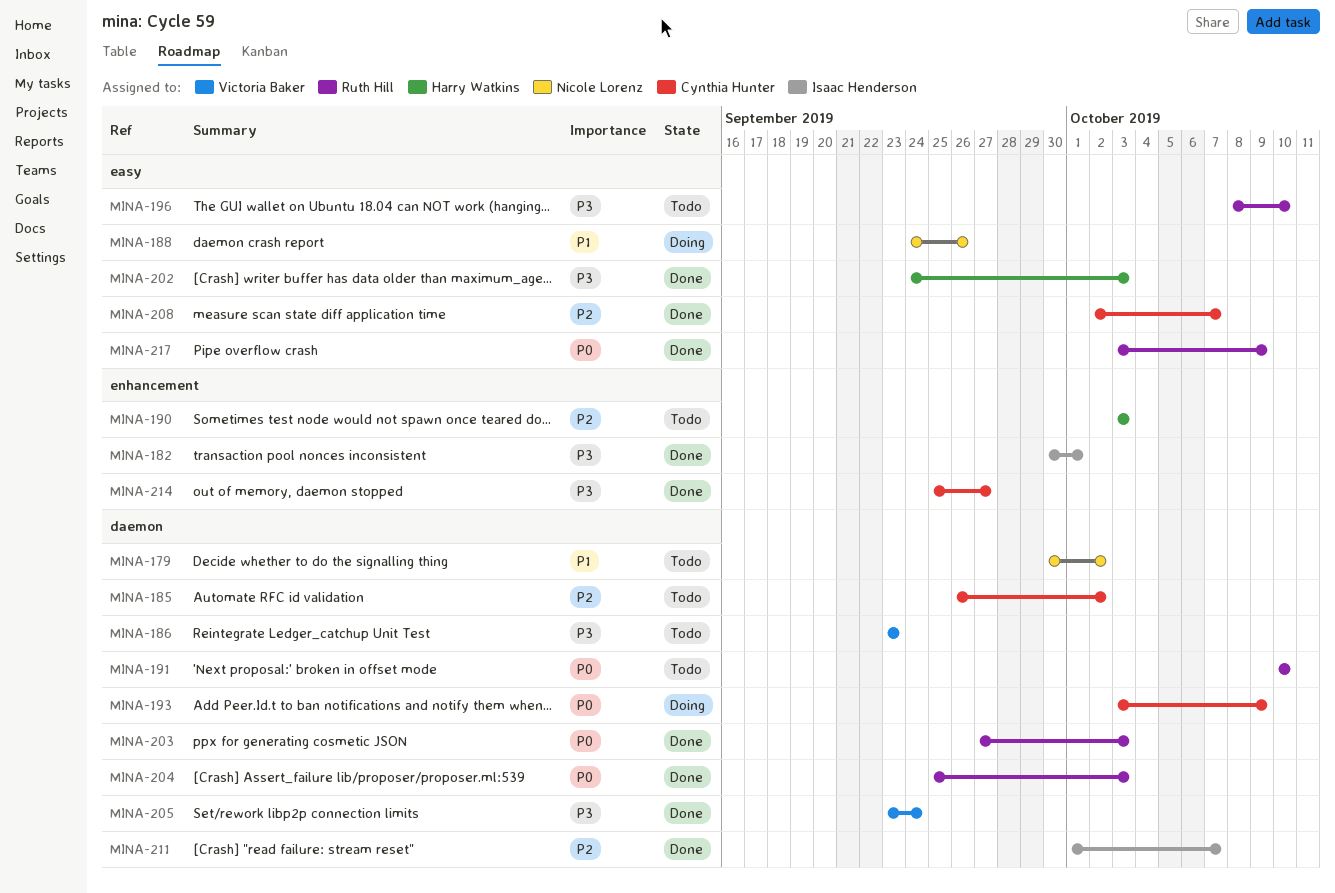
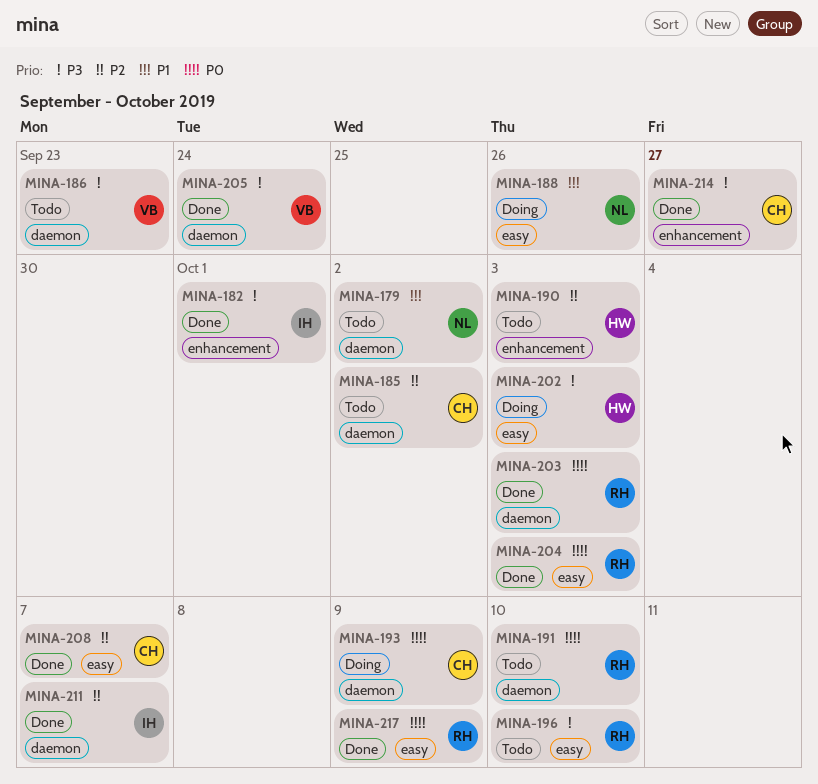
MINA-202, status: Done -> Doing
MINA-204, label: daemon -> easy

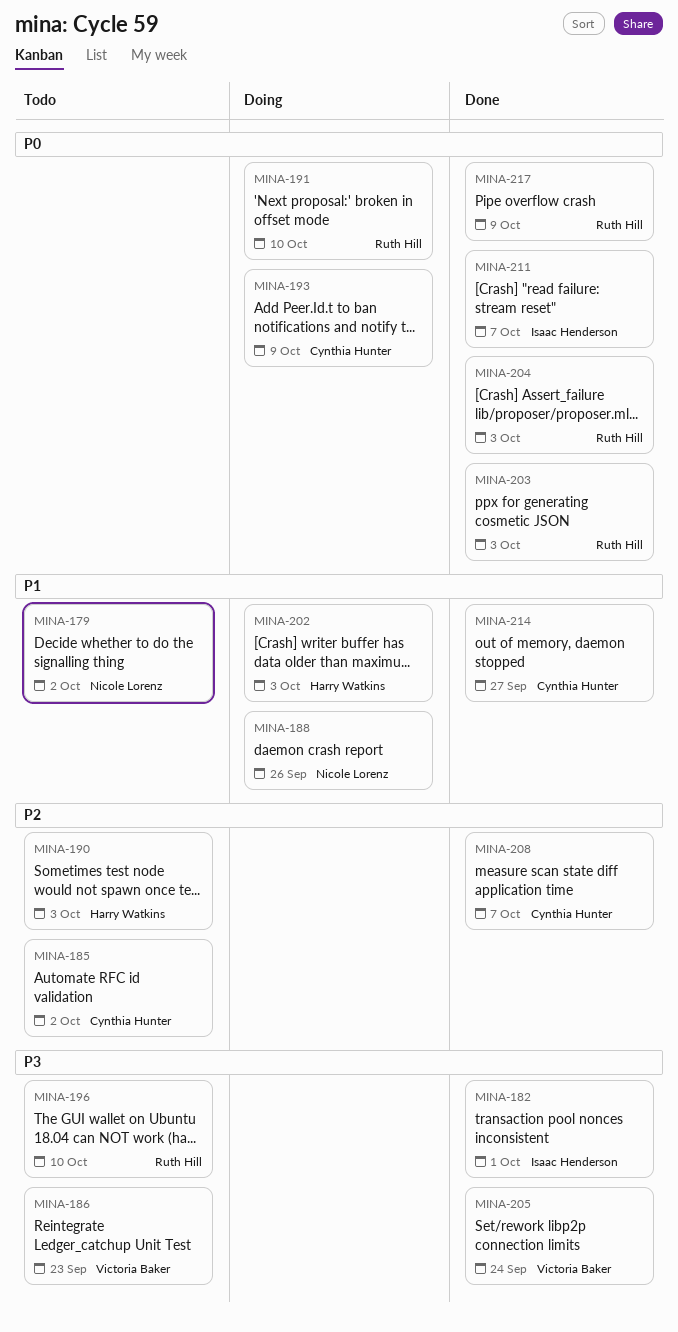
MINA-191, status: Todo -> Doing
MINA-202, priority: P3 -> P1
MINA-211, priority: P2 -> P0
MINA-214, priority: P3 -> P1

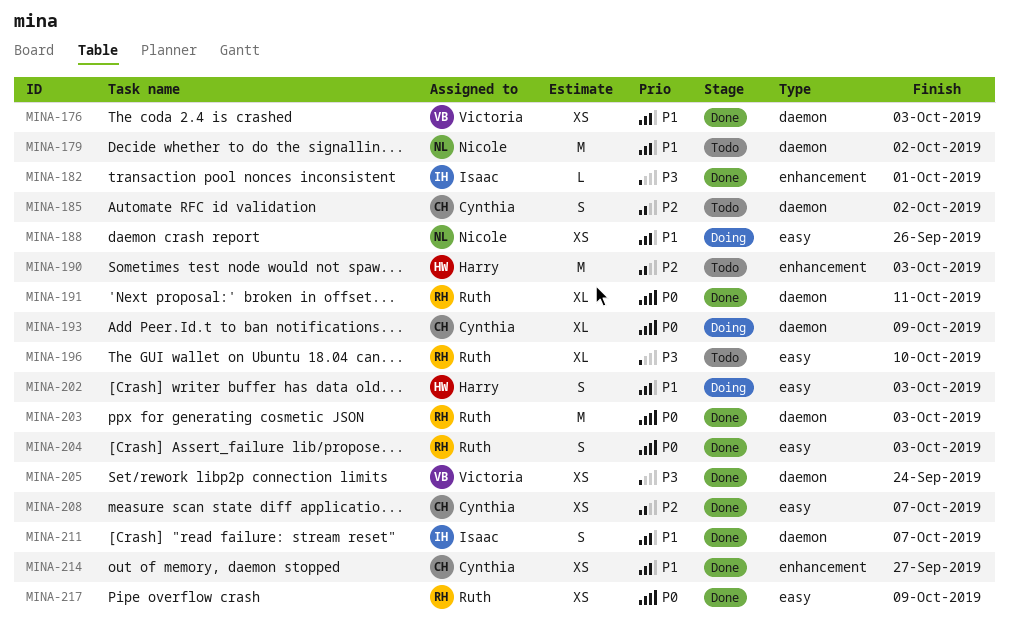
MINA-176: none -> present
MINA-186: present -> none
MINA-191, status: Doing -> Done
MINA-191, due: Oct 10 -> Oct 11
MINA-211, priority: P0 -> P1

